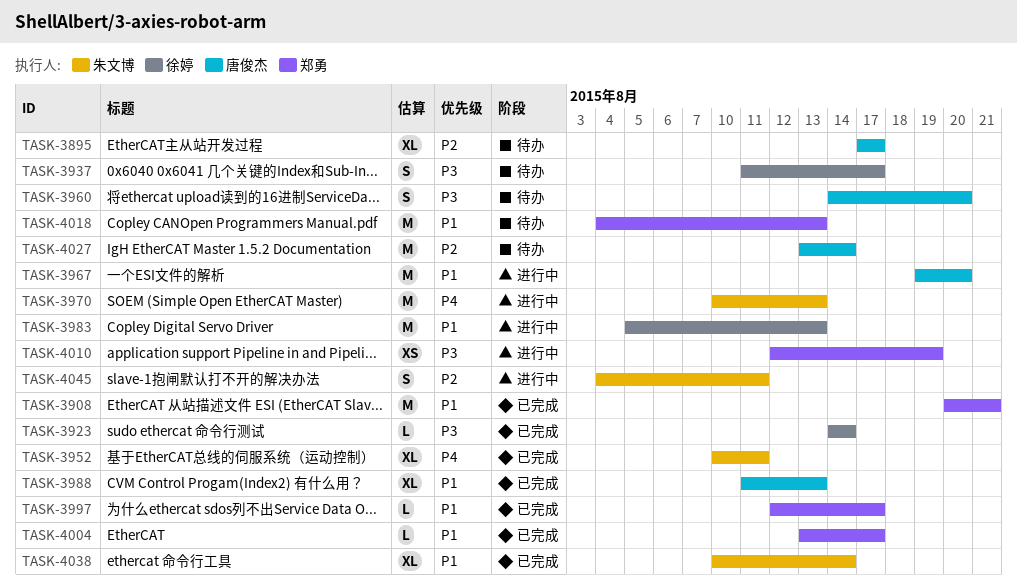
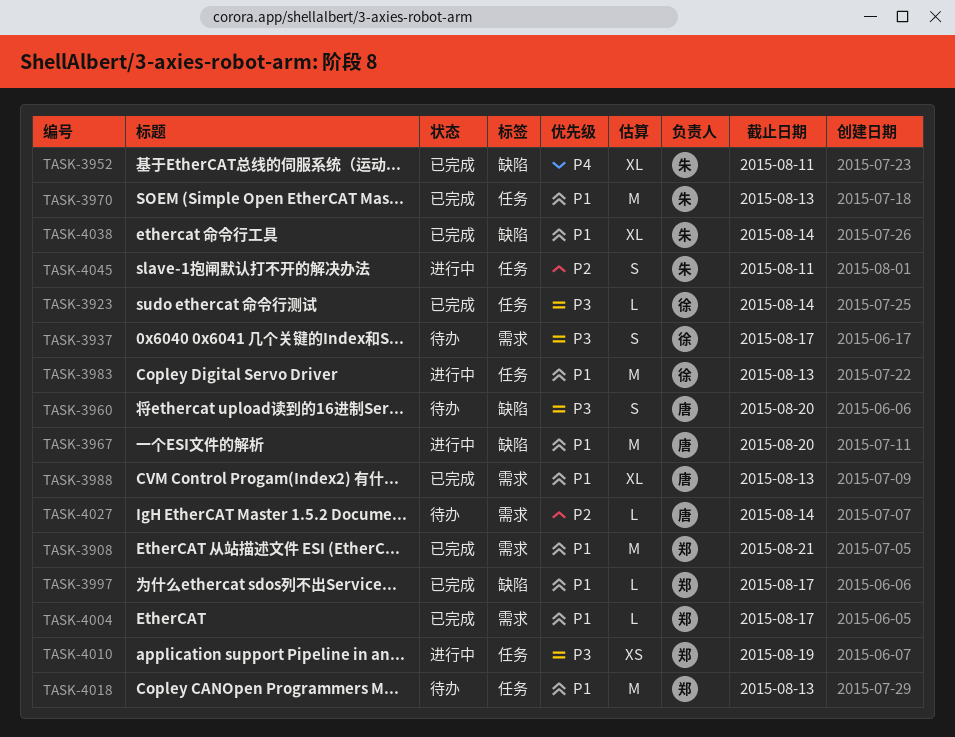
TASK-3895: present -> none
TASK-3970, status: 进行中 -> 已完成
TASK-3970, priority: P4 -> P1
TASK-4027, estimate: M -> L

